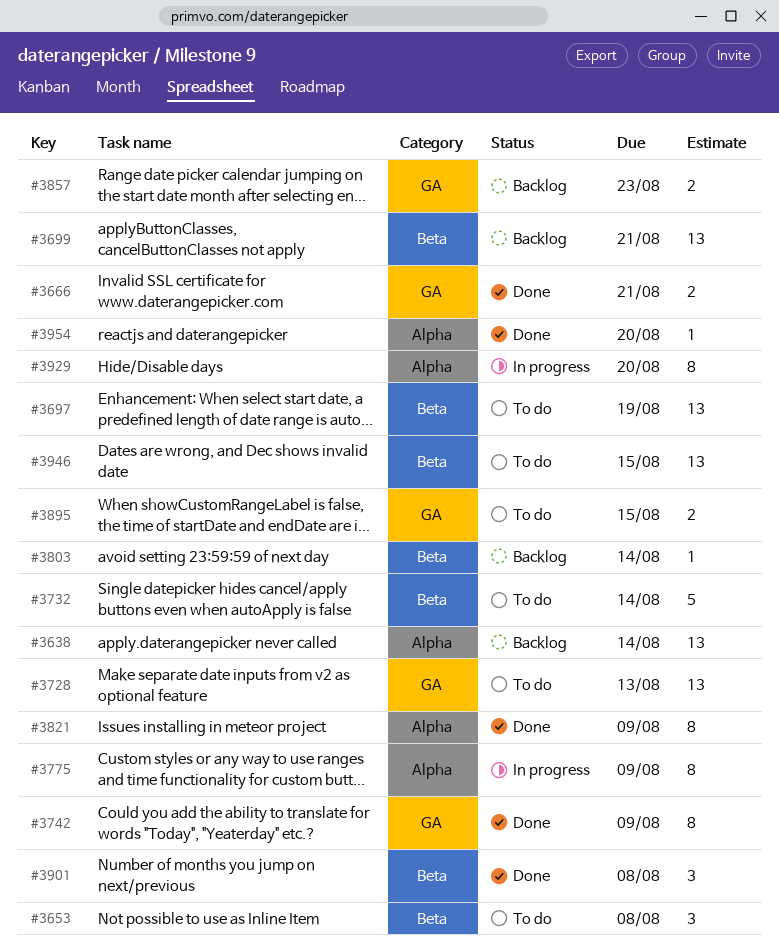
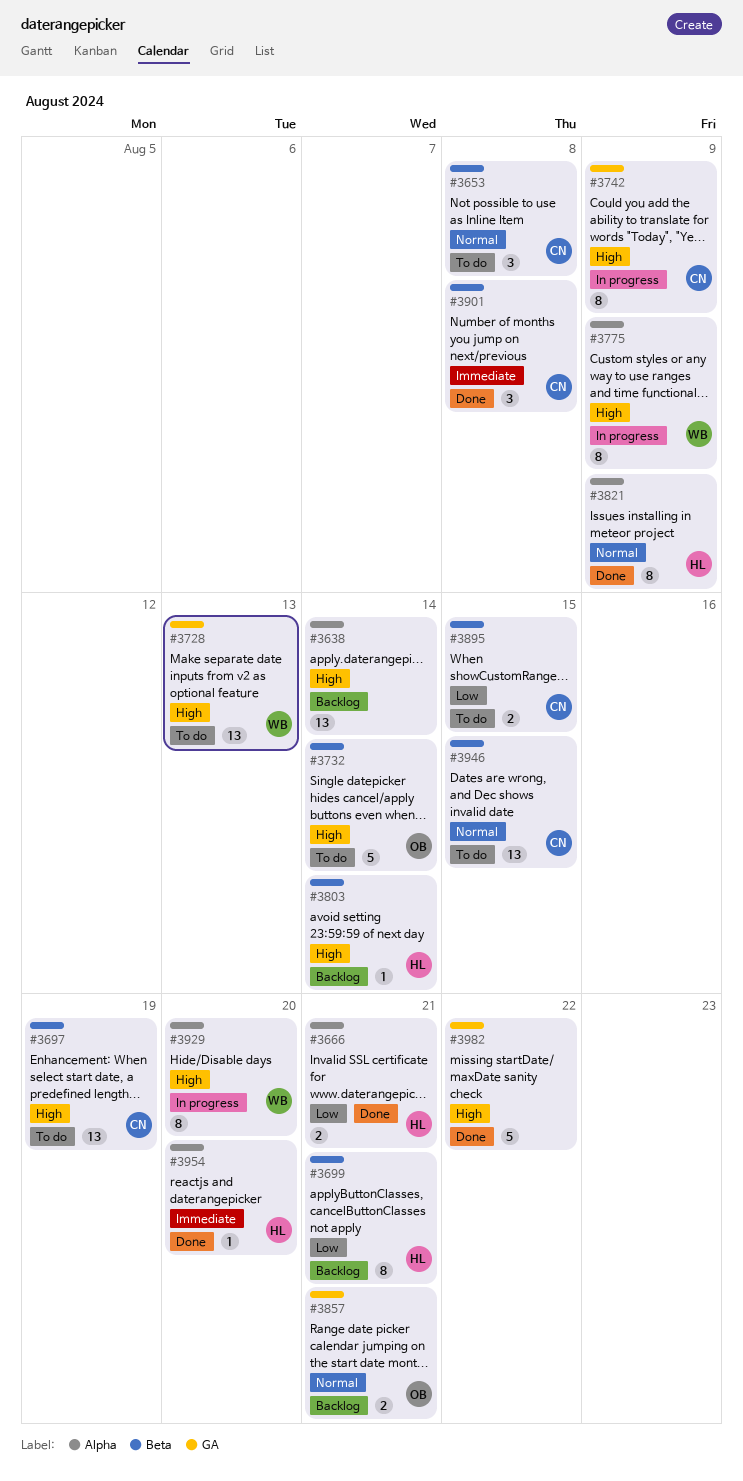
#3666, label: GA -> Alpha
#3699, estimate: 13 -> 8
#3742, status: Done -> In progress
#3857, due: Aug 23 -> Aug 21
#3895, label: GA -> Beta
#3982: none -> present

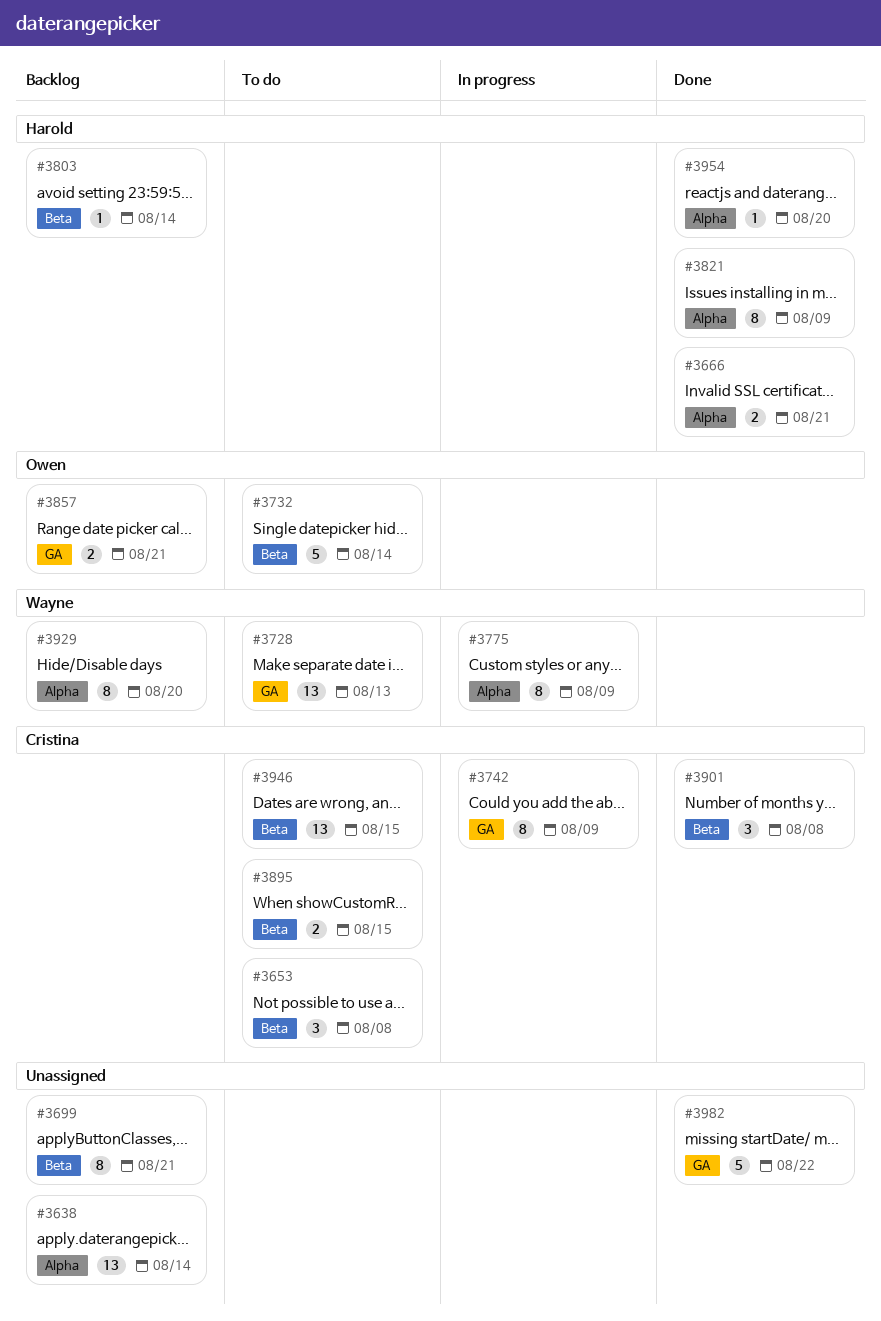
#3697: present -> none
#3699, owner: Harold -> none
#3929, status: In progress -> Backlog

